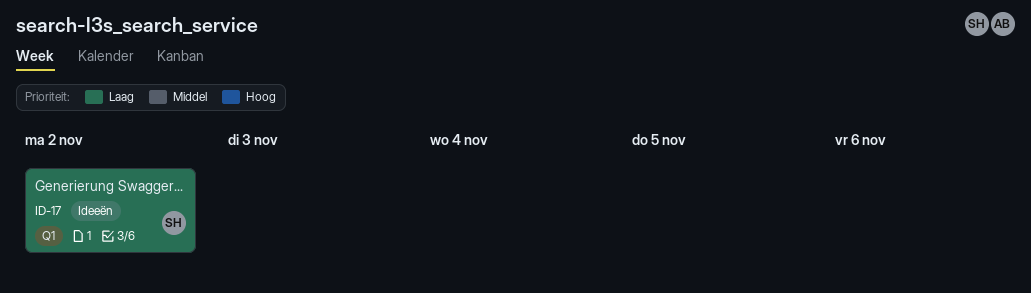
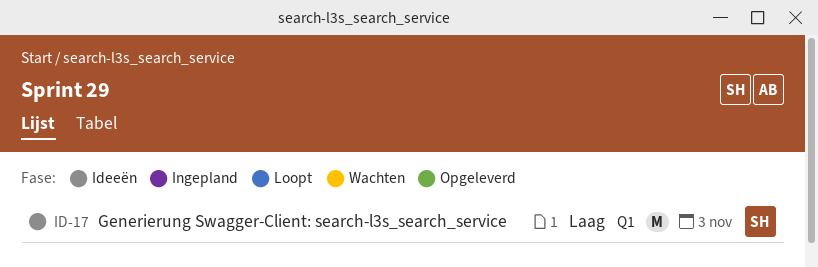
ID-17, due: Nov 2 -> Nov 3

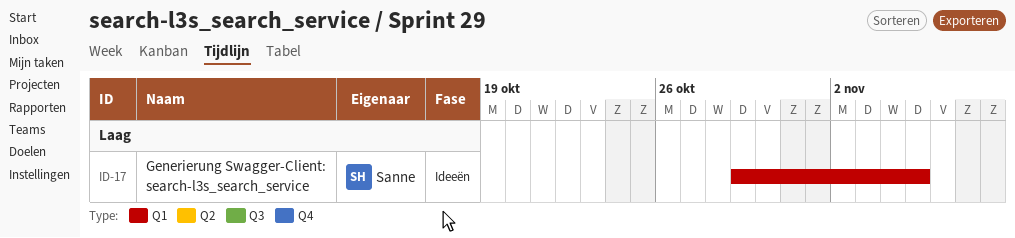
ID-17, due: Nov 3 -> Nov 5

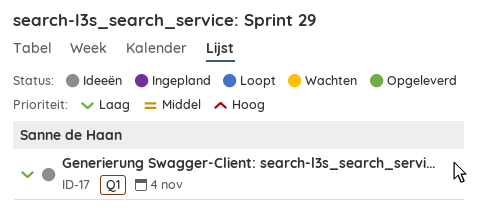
ID-17, due: Nov 5 -> Nov 4

